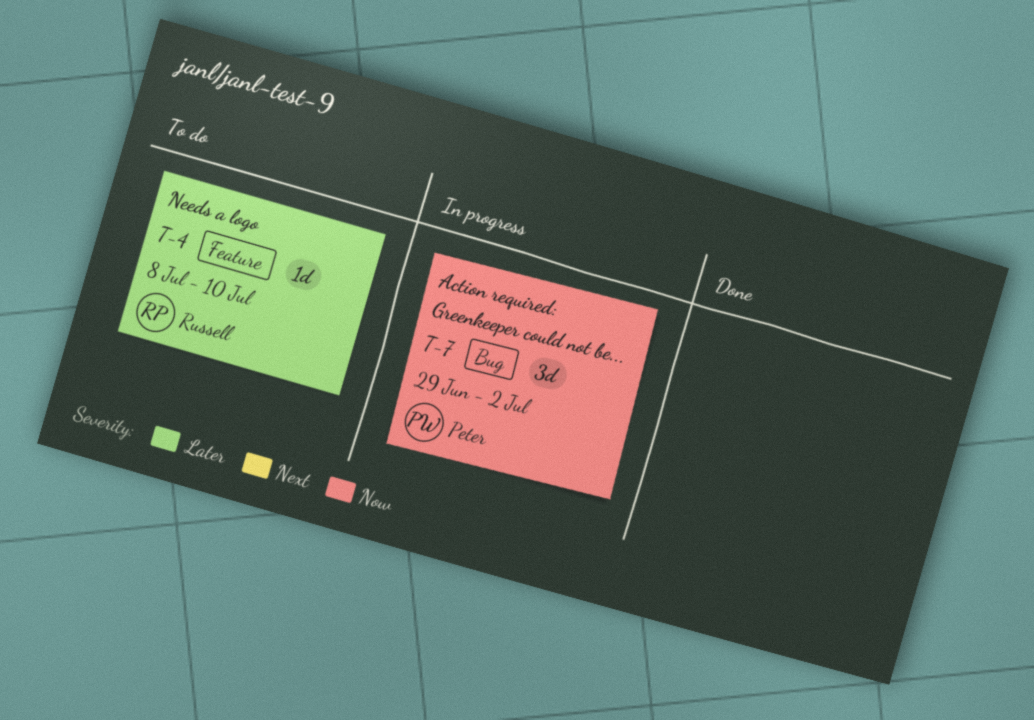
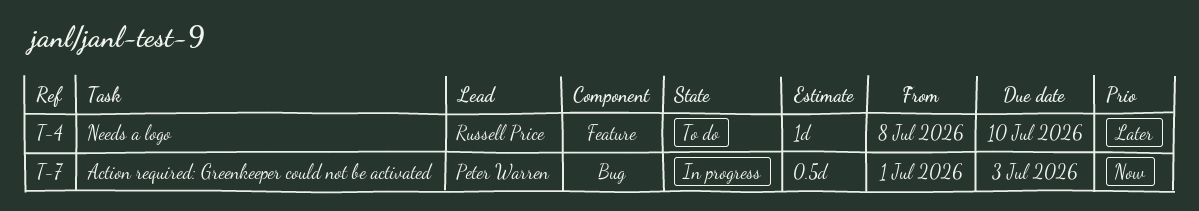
T-7, estimate: 3d -> 0.5d
T-7, start: Jun 29 -> Jul 1
T-7, due: Jul 2 -> Jul 3

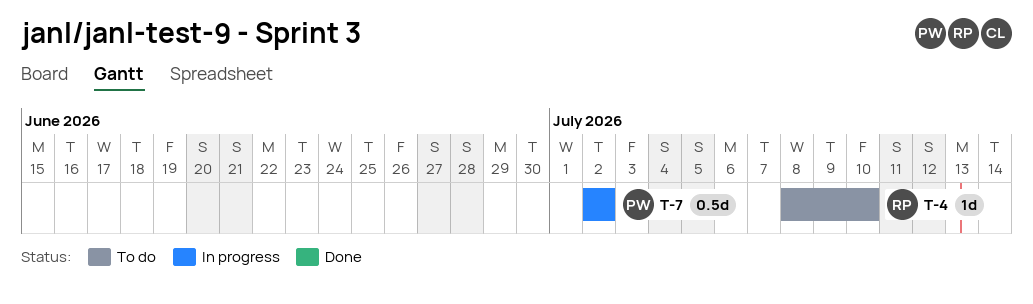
T-7, start: Jul 1 -> Jul 2
T-7, due: Jul 3 -> Jul 2

